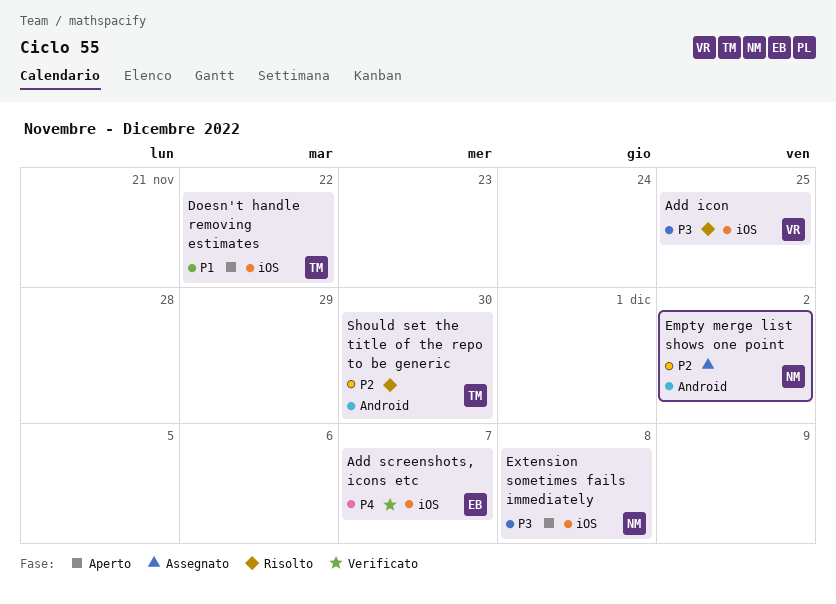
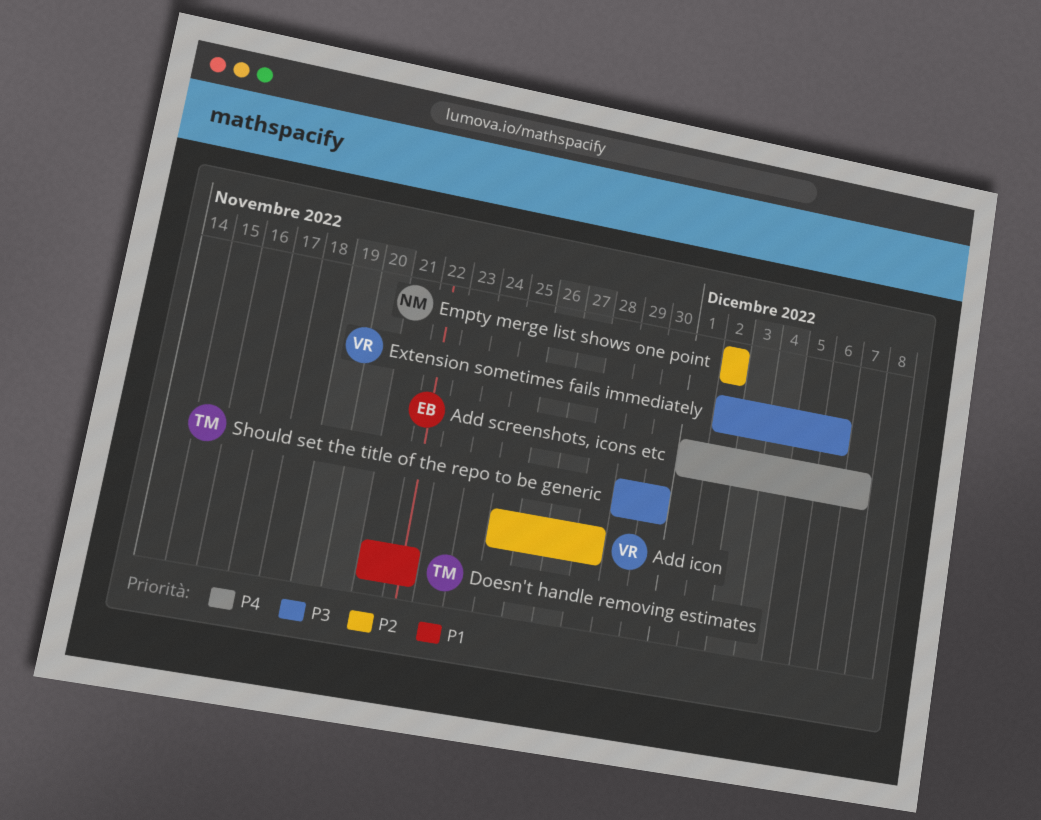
Add icon, priority: P3 -> P2
Add icon, due: Nov 25 -> Nov 28
Extension sometimes fails immediately, owner: NM -> VR
Extension sometimes fails immediately, due: Dec 8 -> Dec 6
Should set the title of the repo to be generic, priority: P2 -> P3

